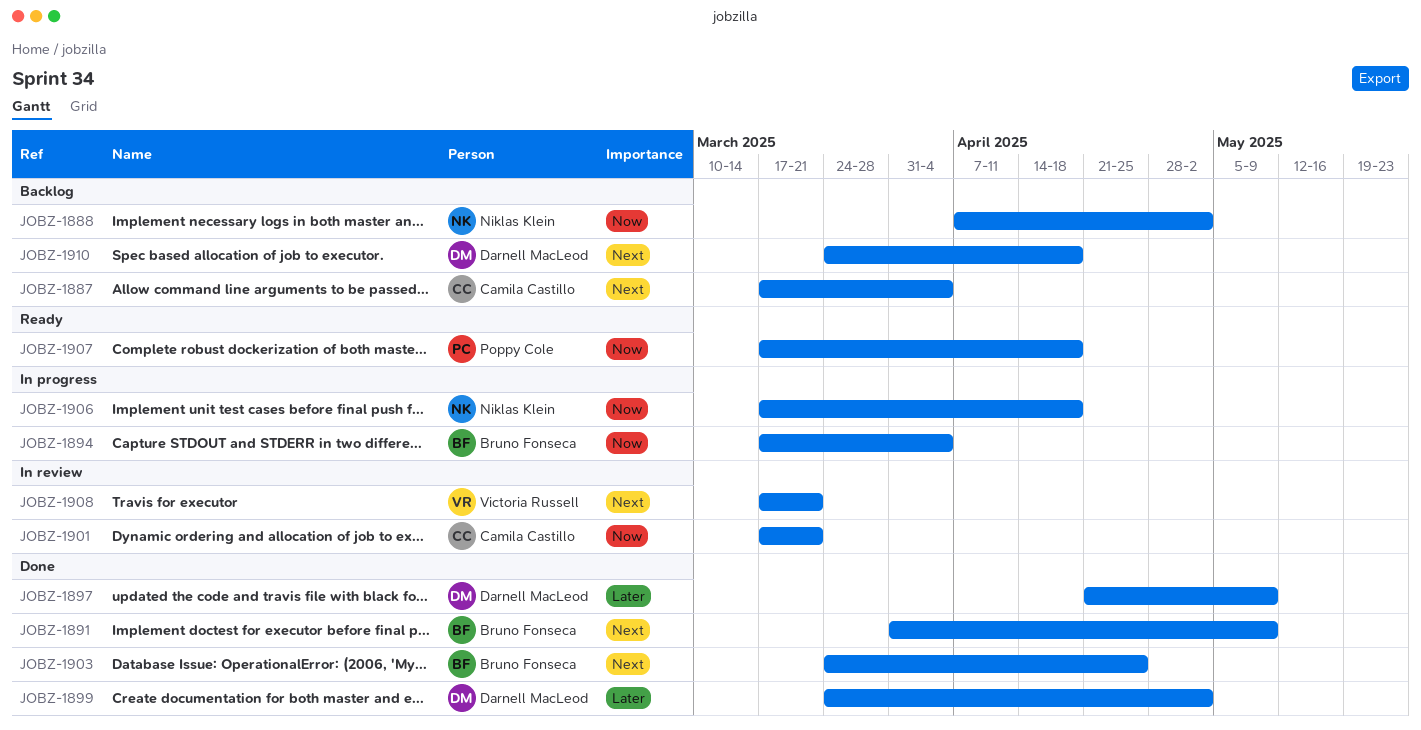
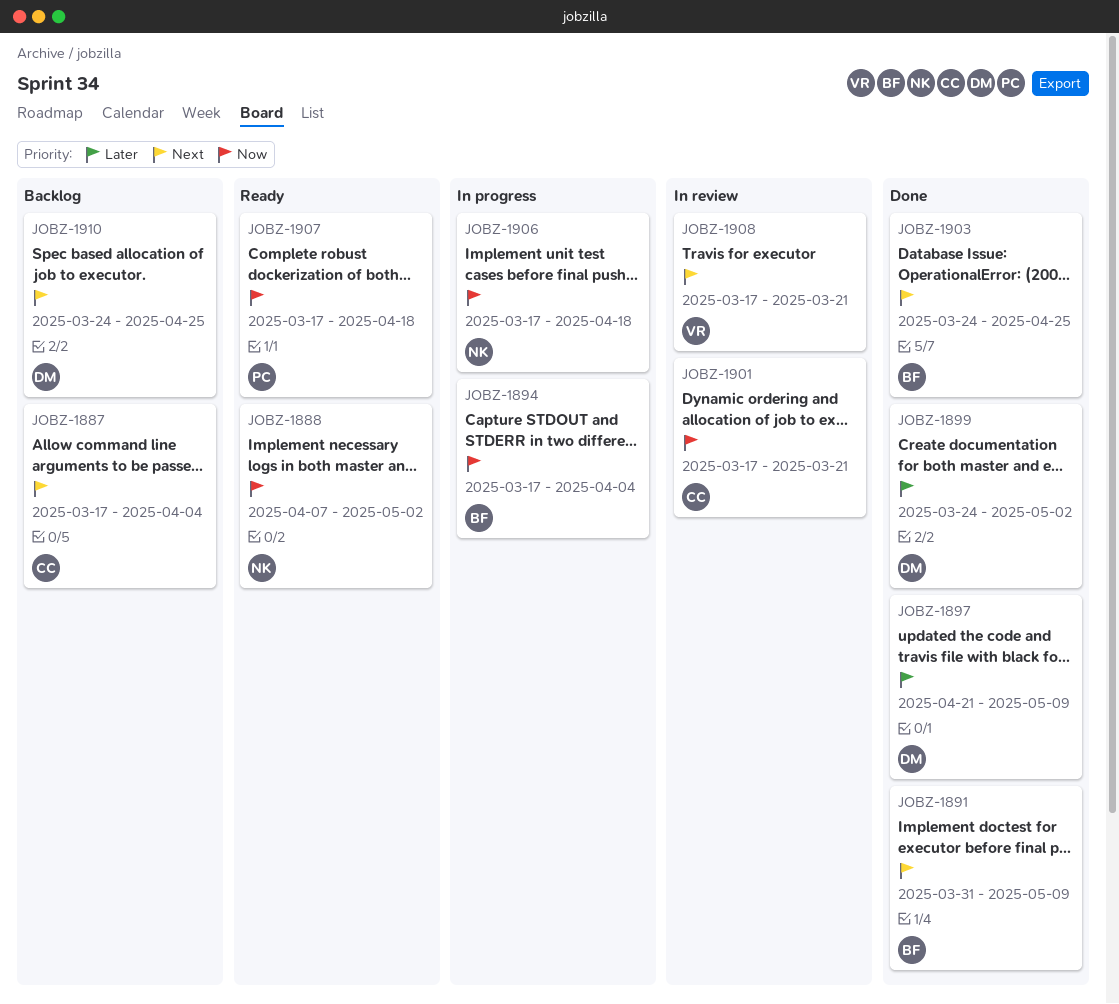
JOBZ-1888, status: Backlog -> Ready
JOBZ-1910, due: Apr 18 -> Apr 25

